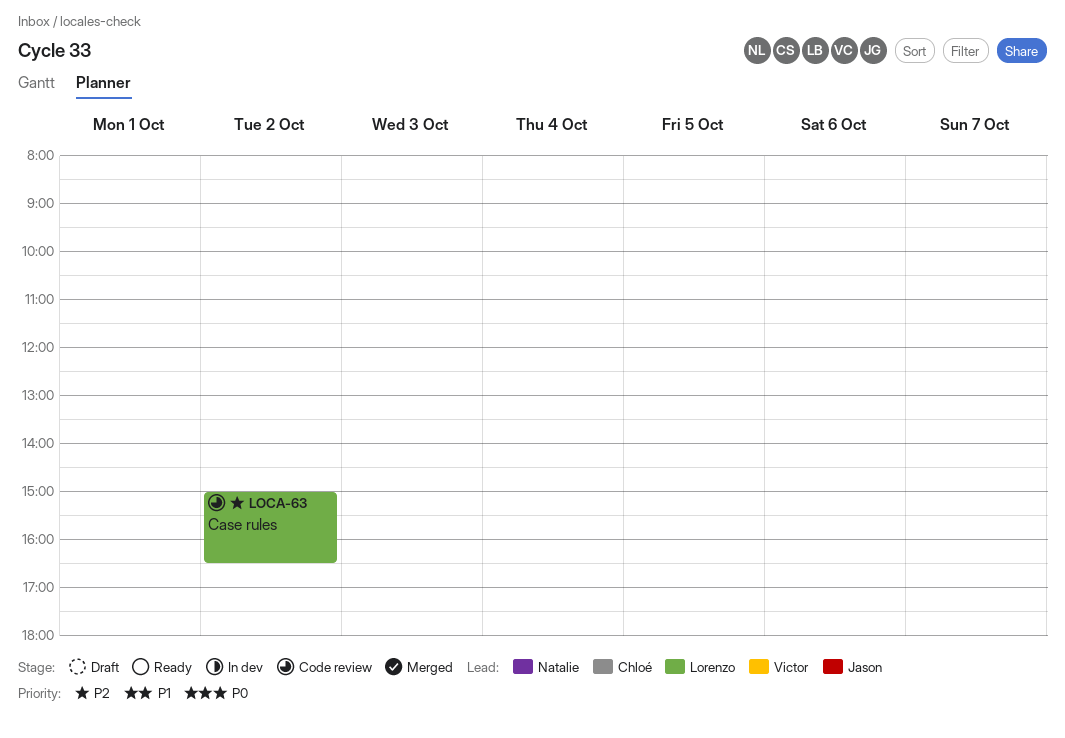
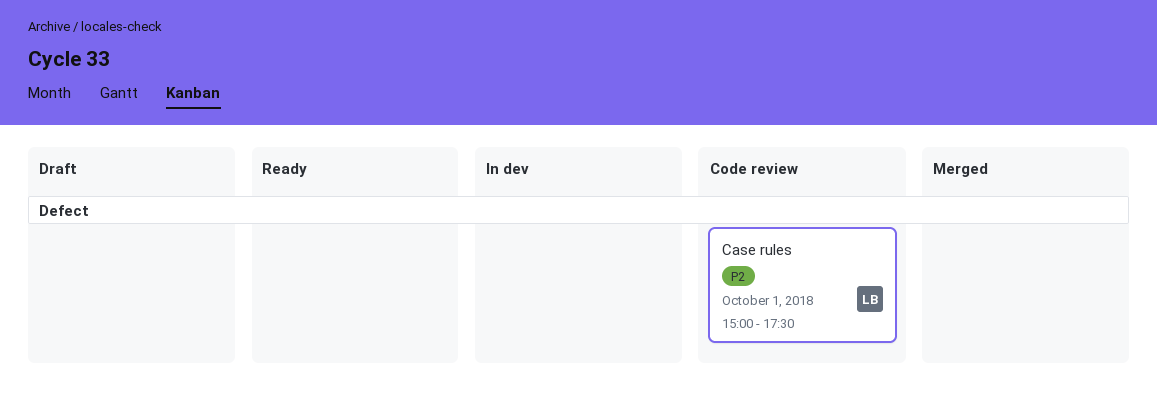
Case rules, day: Oct 2 -> Oct 1
Case rules, ends: 16:30 -> 17:30

